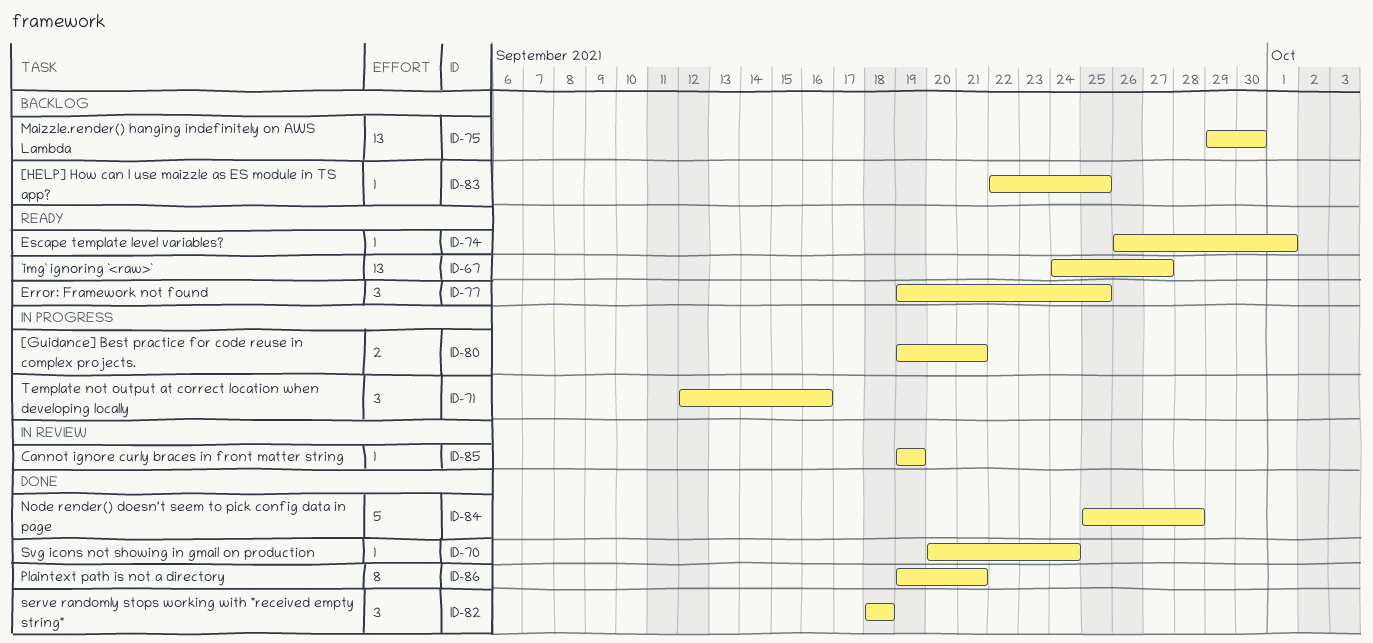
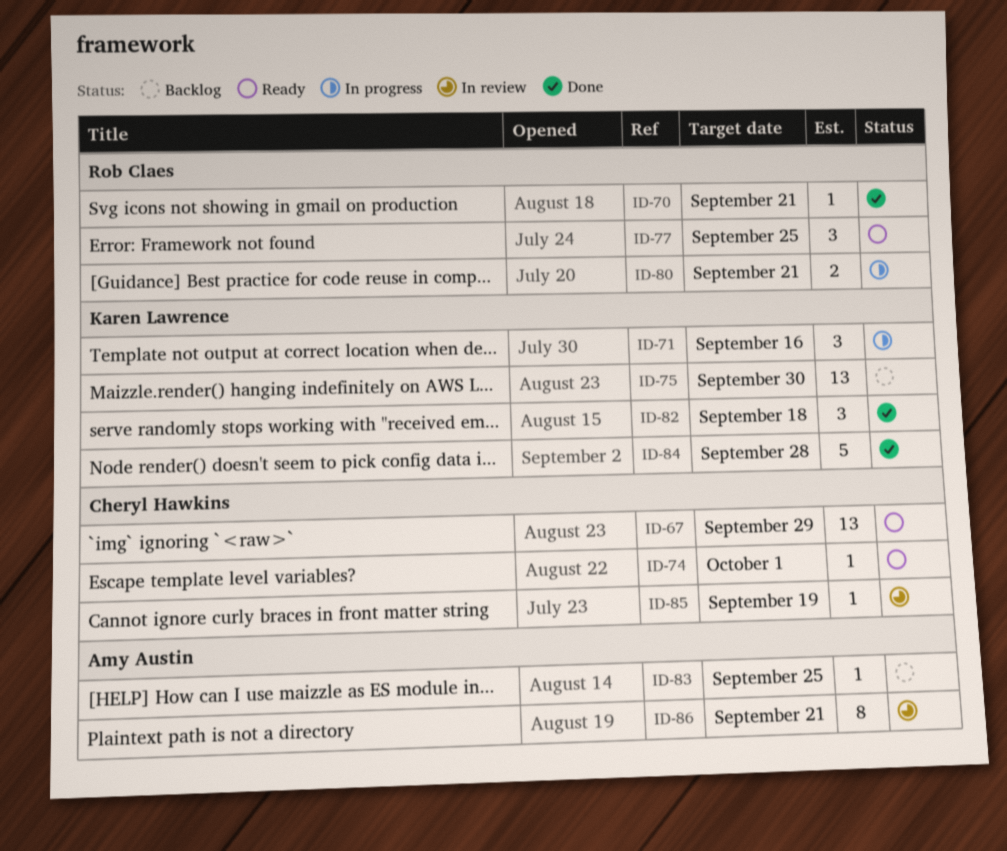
ID-67, due: Sep 27 -> Sep 29
ID-70, due: Sep 24 -> Sep 21
ID-86, status: Done -> In review

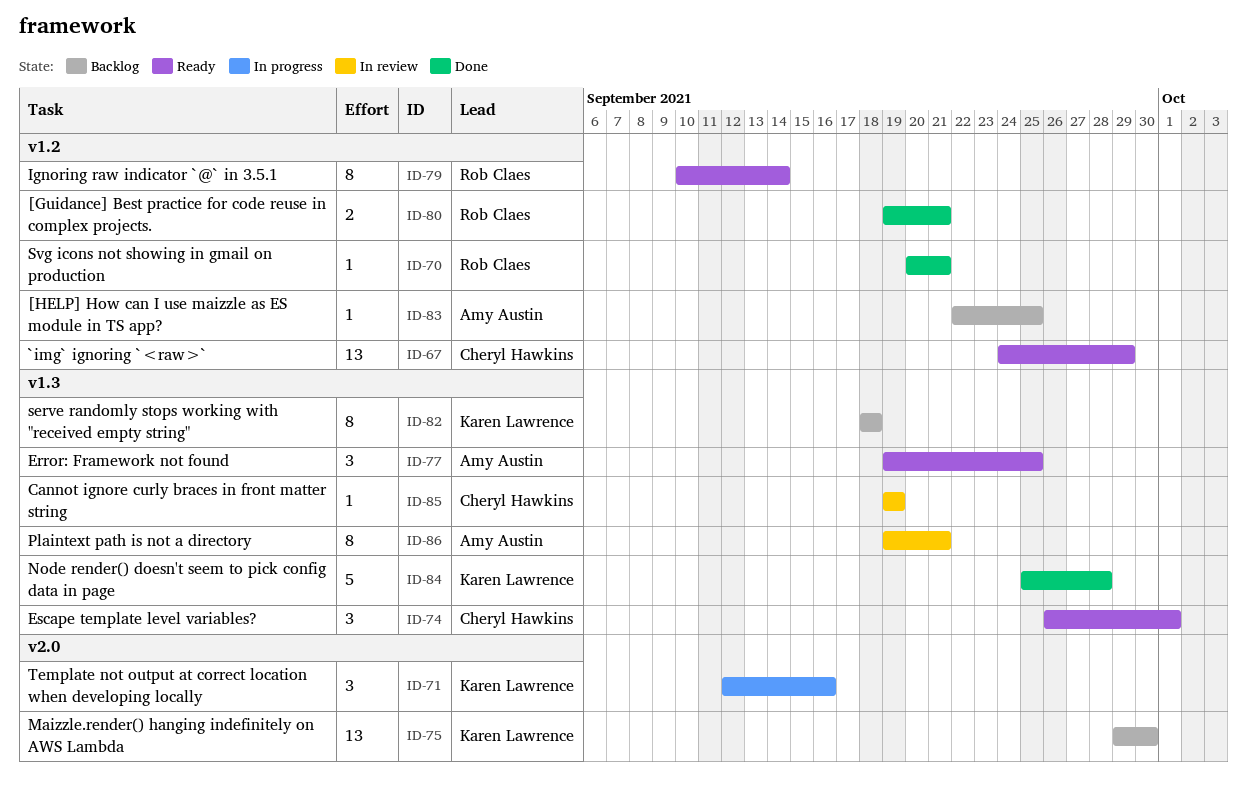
ID-74, estimate: 1 -> 3
ID-77, owner: Rob Claes -> Amy Austin
ID-79: none -> present
ID-80, status: In progress -> Done
ID-82, status: Done -> Backlog
ID-82, estimate: 3 -> 8

